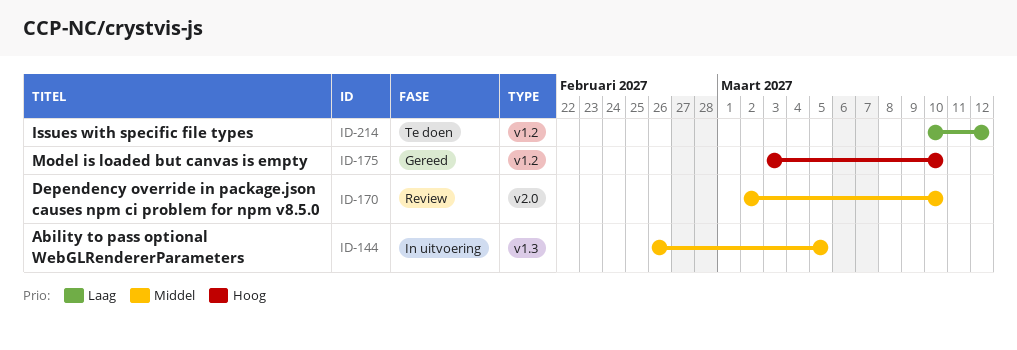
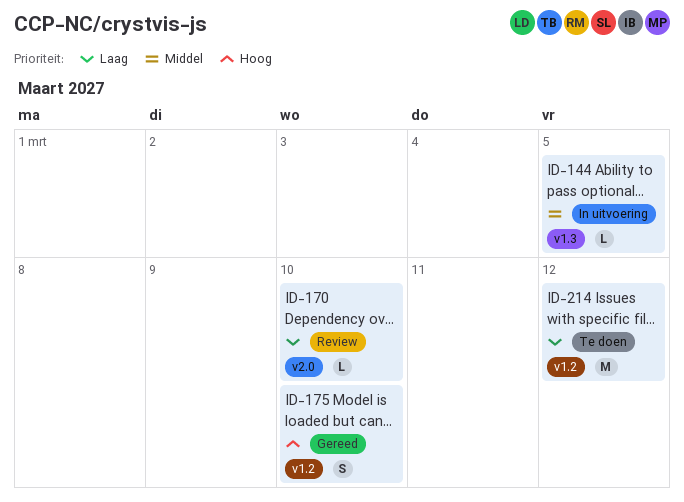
ID-170, priority: Middel -> Laag

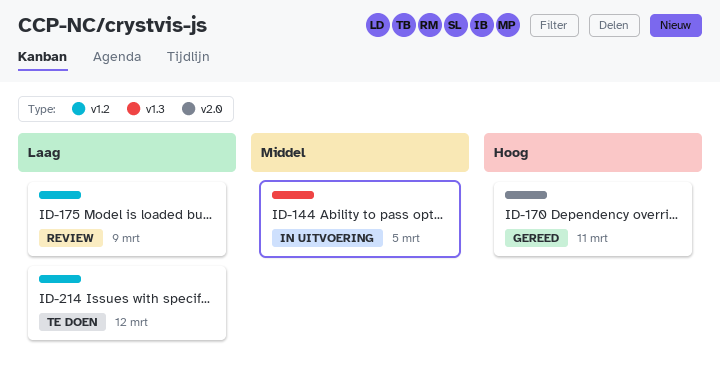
ID-170, status: Review -> Gereed
ID-170, priority: Laag -> Hoog
ID-170, due: Mar 10 -> Mar 11
ID-175, status: Gereed -> Review
ID-175, priority: Hoog -> Laag
ID-175, due: Mar 10 -> Mar 9

